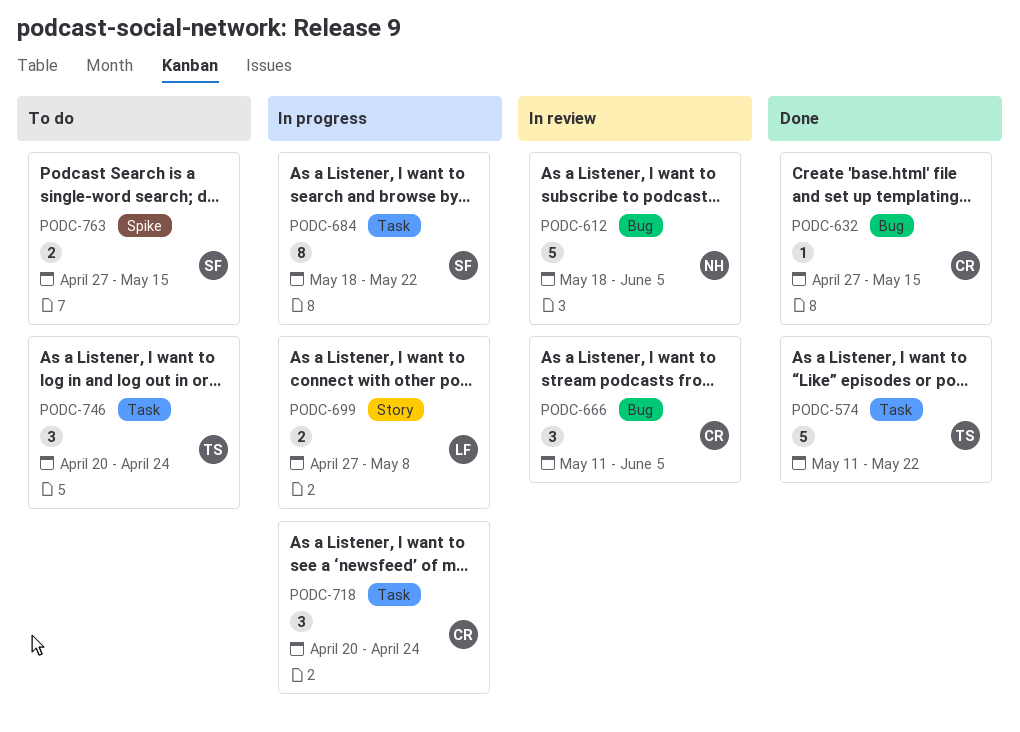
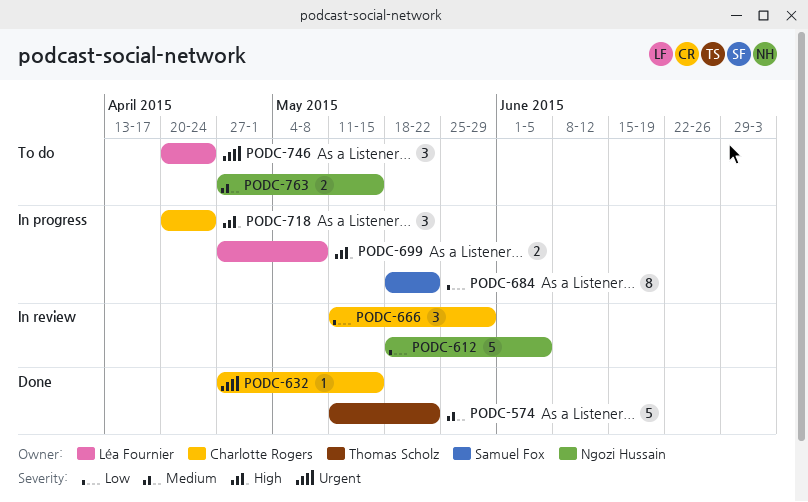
PODC-666, due: Jun 5 -> May 29
PODC-746, owner: Thomas Scholz -> Léa Fournier
PODC-763, owner: Samuel Fox -> Ngozi Hussain

